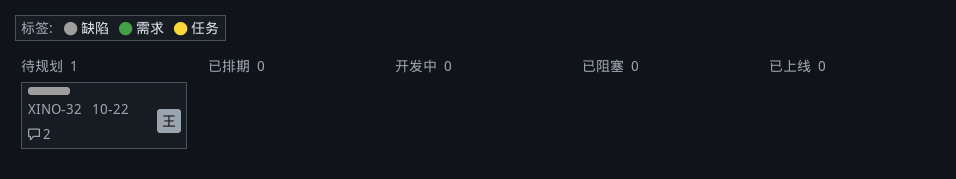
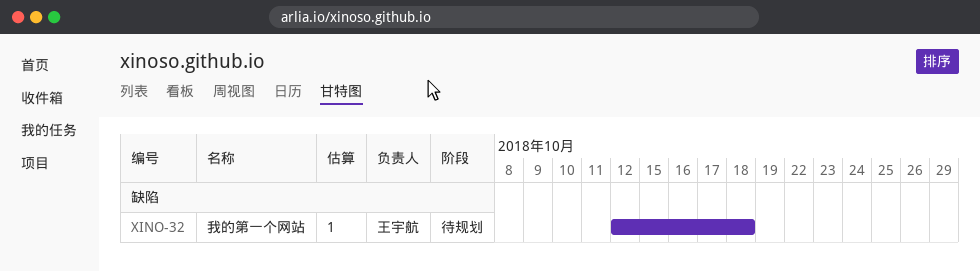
XINO-32, due: Oct 22 -> Oct 18

